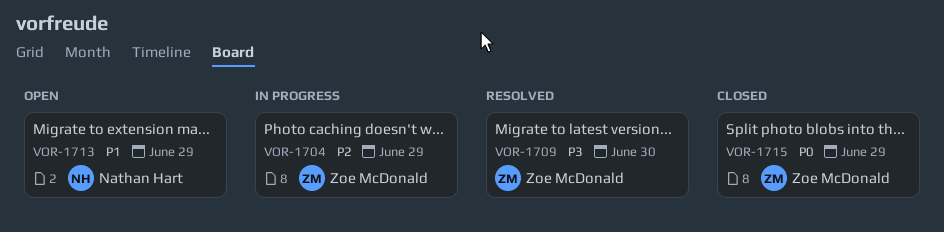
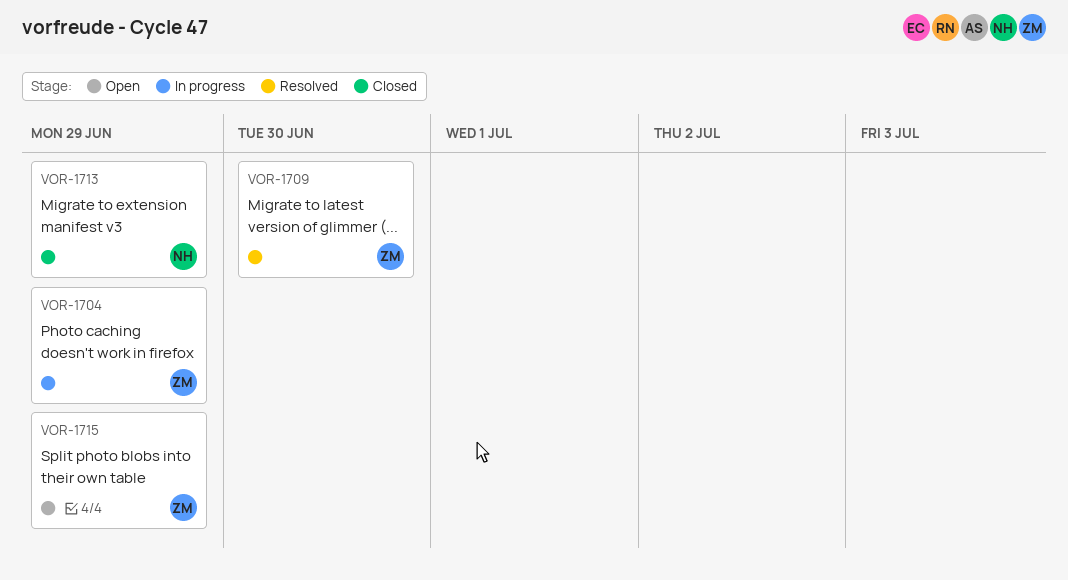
VOR-1713, status: Open -> Closed
VOR-1715, status: Closed -> Open

